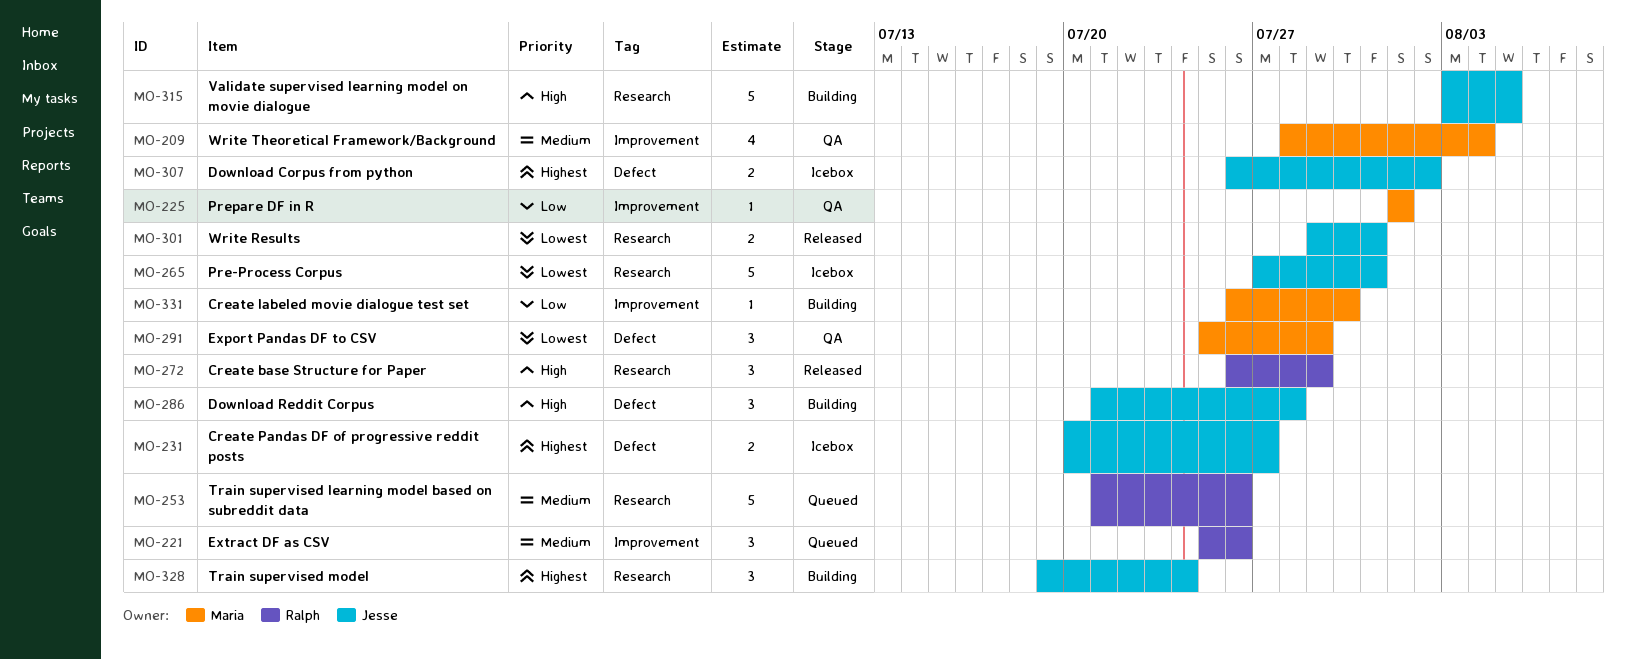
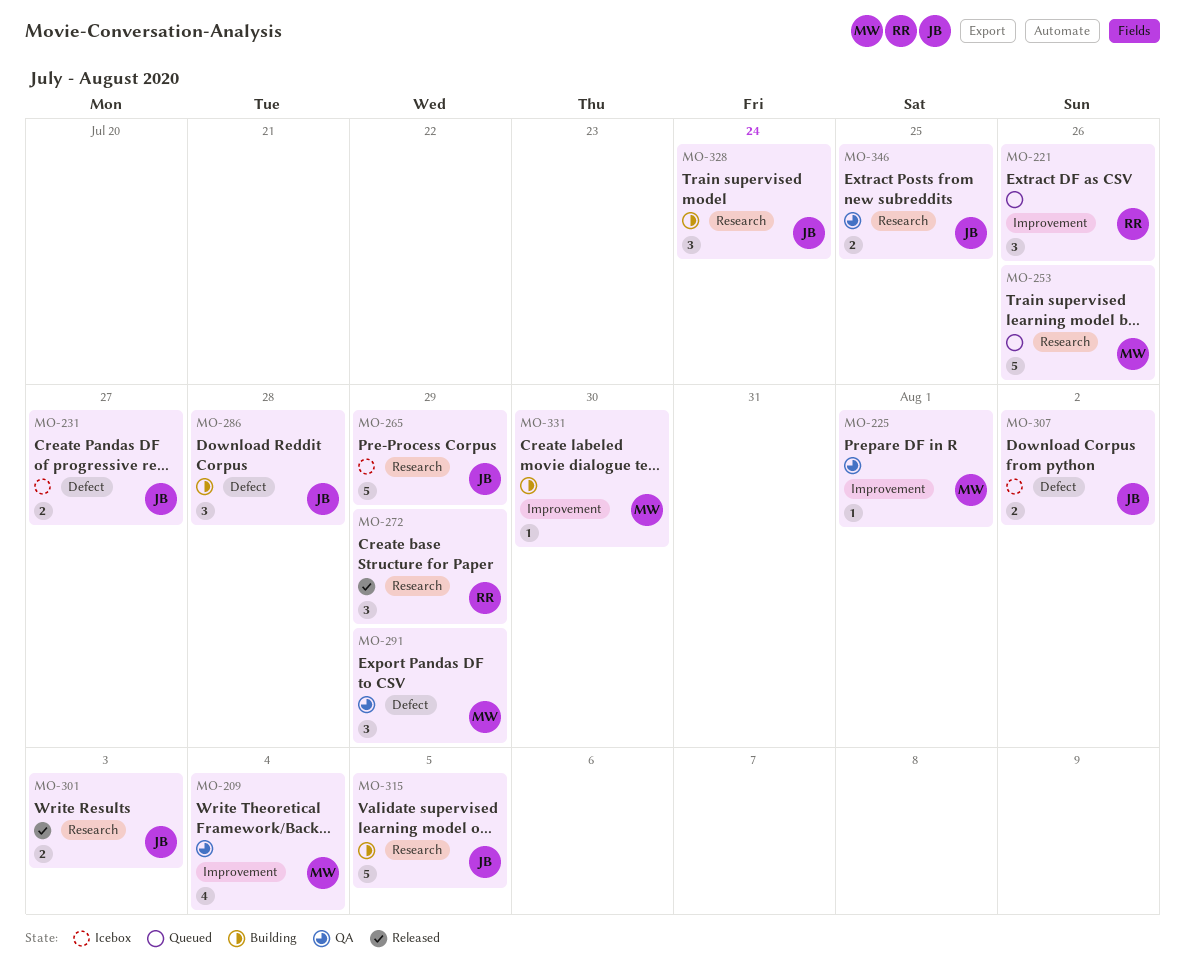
MO-253, owner: Ralph -> Maria
MO-265, due: Jul 31 -> Jul 29
MO-301, due: Jul 31 -> Aug 3
MO-346: none -> present

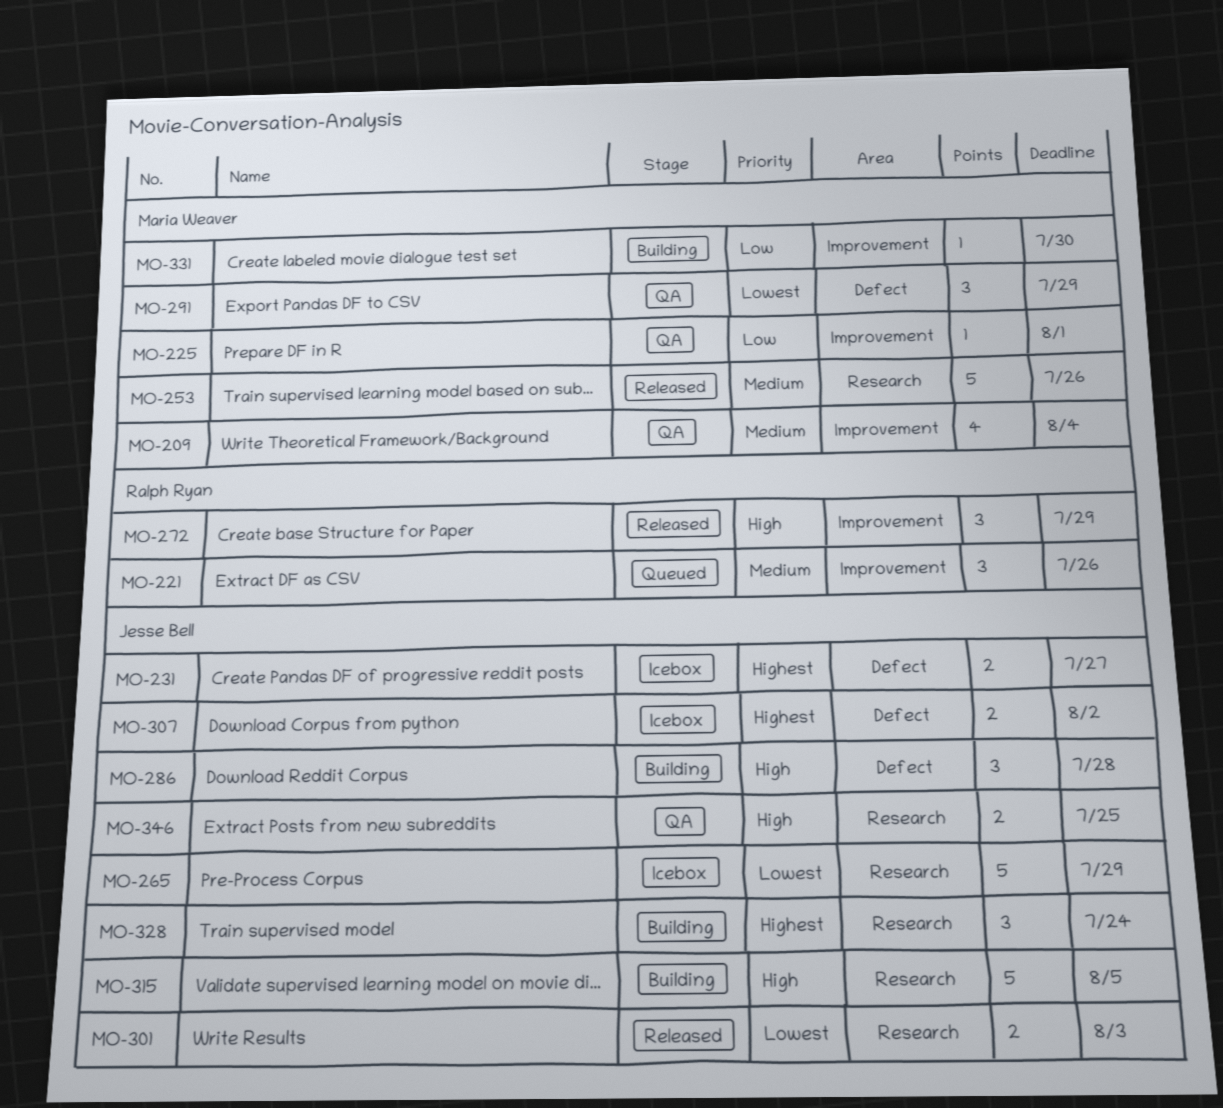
MO-253, status: Queued -> Released
MO-272, label: Research -> Improvement

